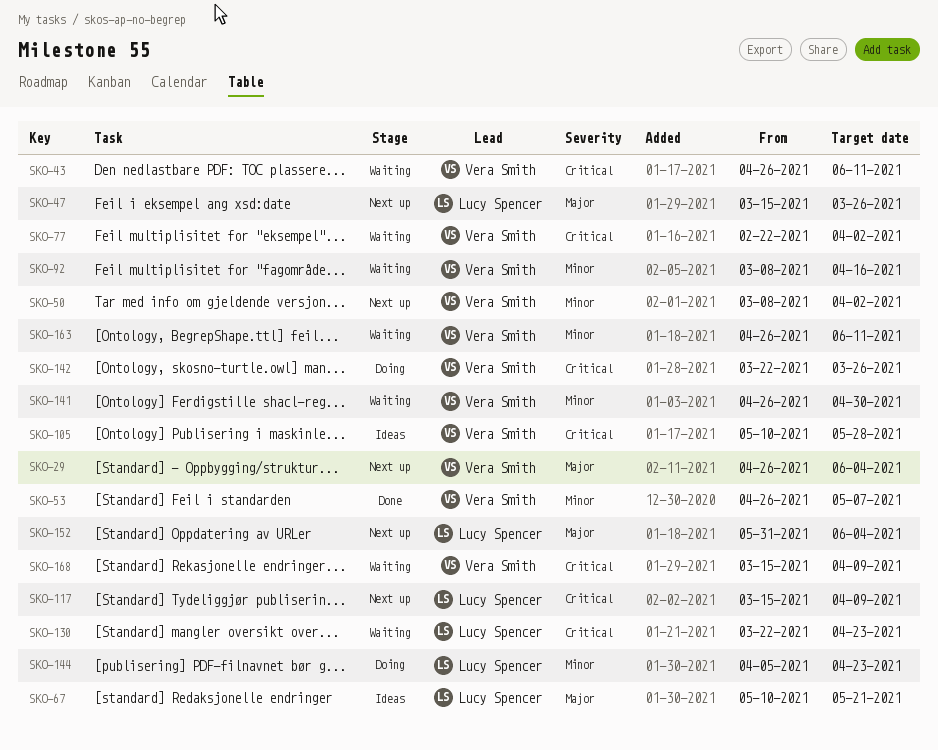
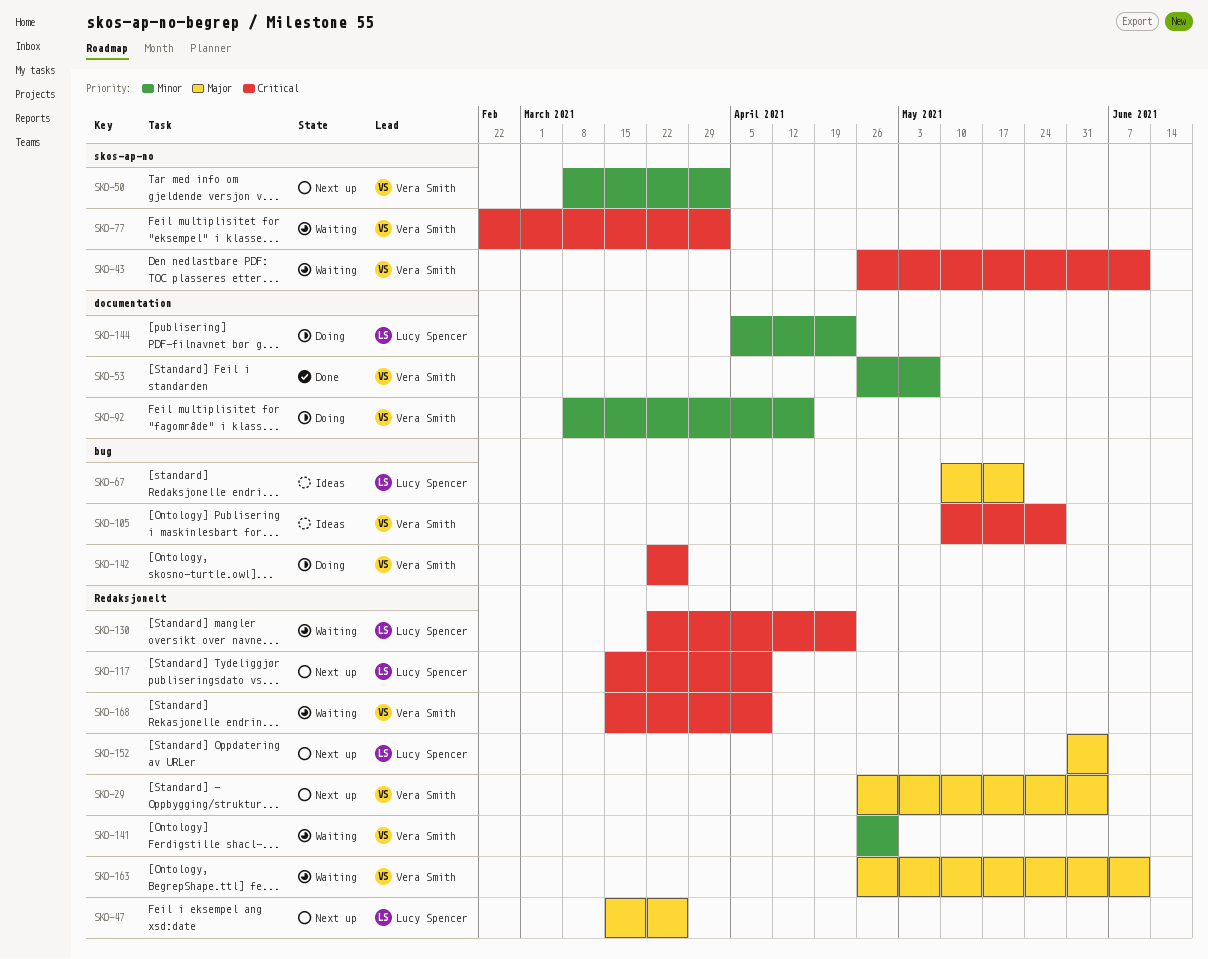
SKO-92, status: Waiting -> Doing
SKO-163, priority: Minor -> Major

